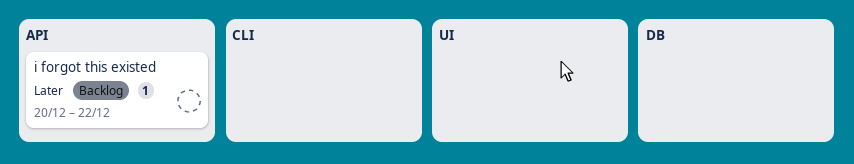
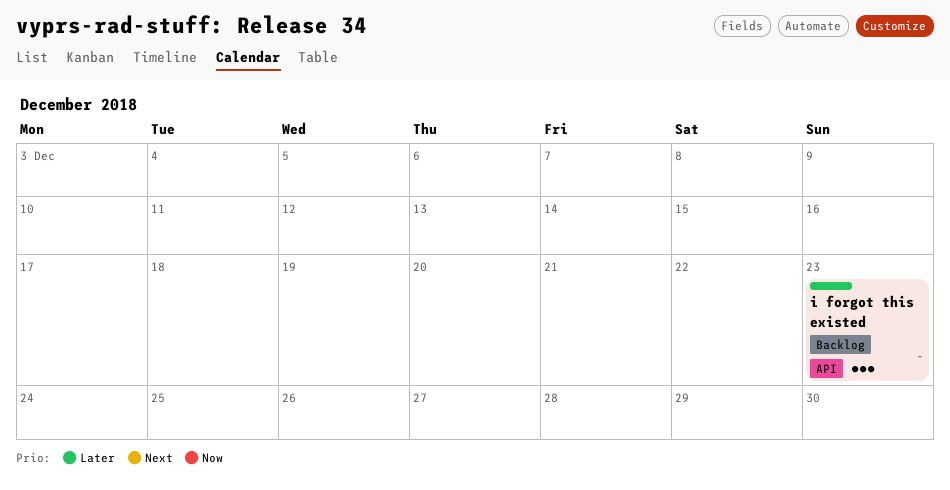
i forgot this existed, estimate: 1 -> 3
i forgot this existed, due: Dec 22 -> Dec 23

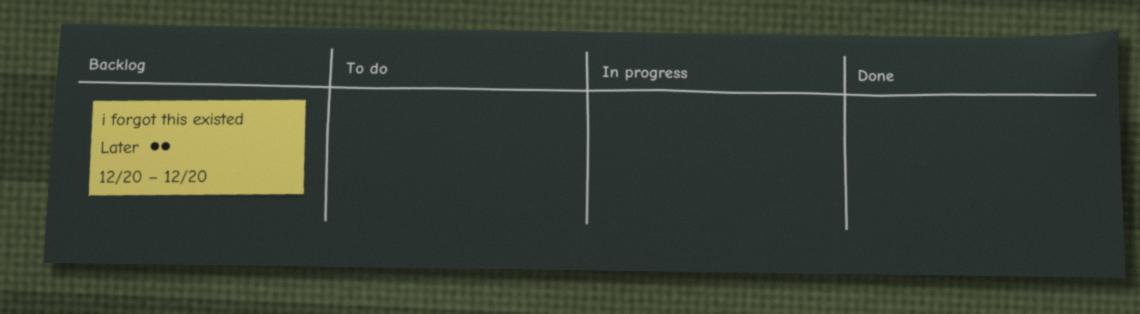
i forgot this existed, estimate: 3 -> 2
i forgot this existed, due: Dec 23 -> Dec 20

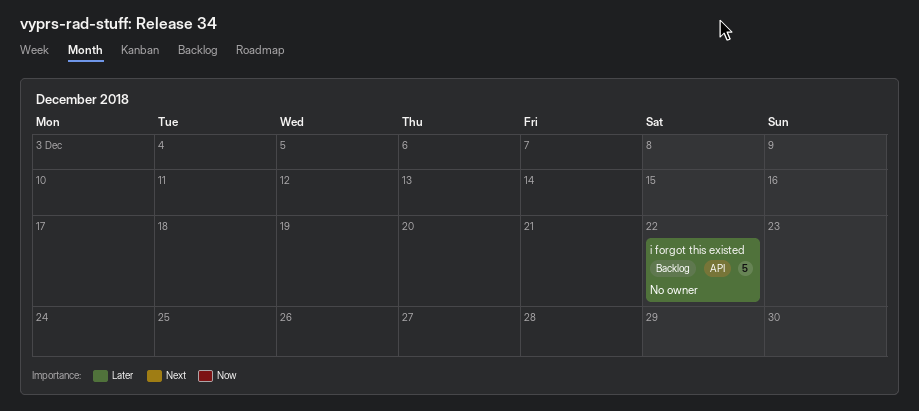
i forgot this existed, estimate: 2 -> 5
i forgot this existed, due: Dec 20 -> Dec 22

